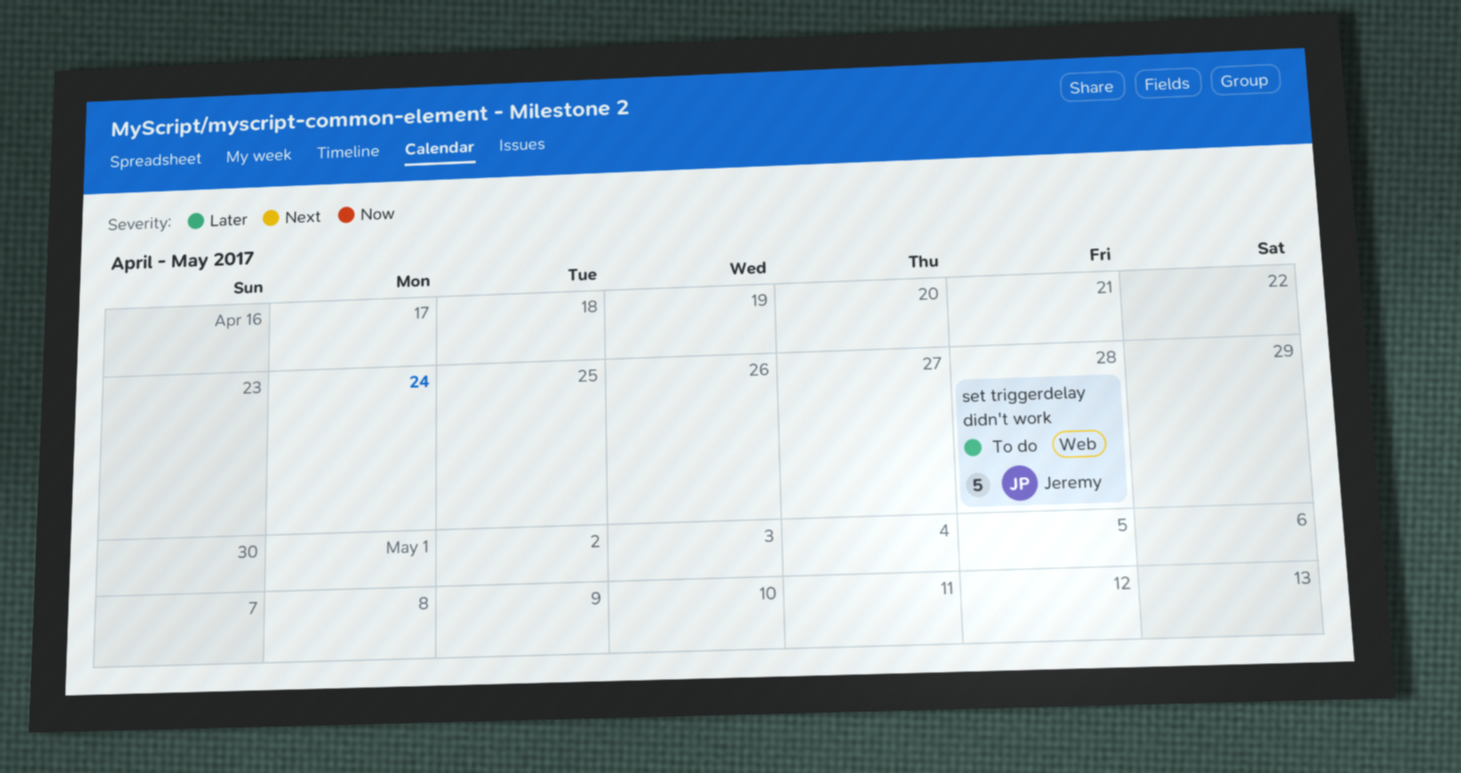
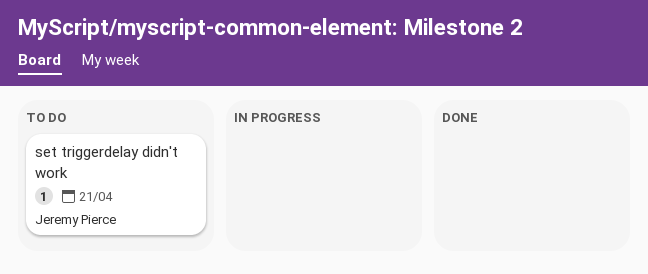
set triggerdelay didn't work, estimate: 5 -> 1
set triggerdelay didn't work, due: Apr 28 -> Apr 21

